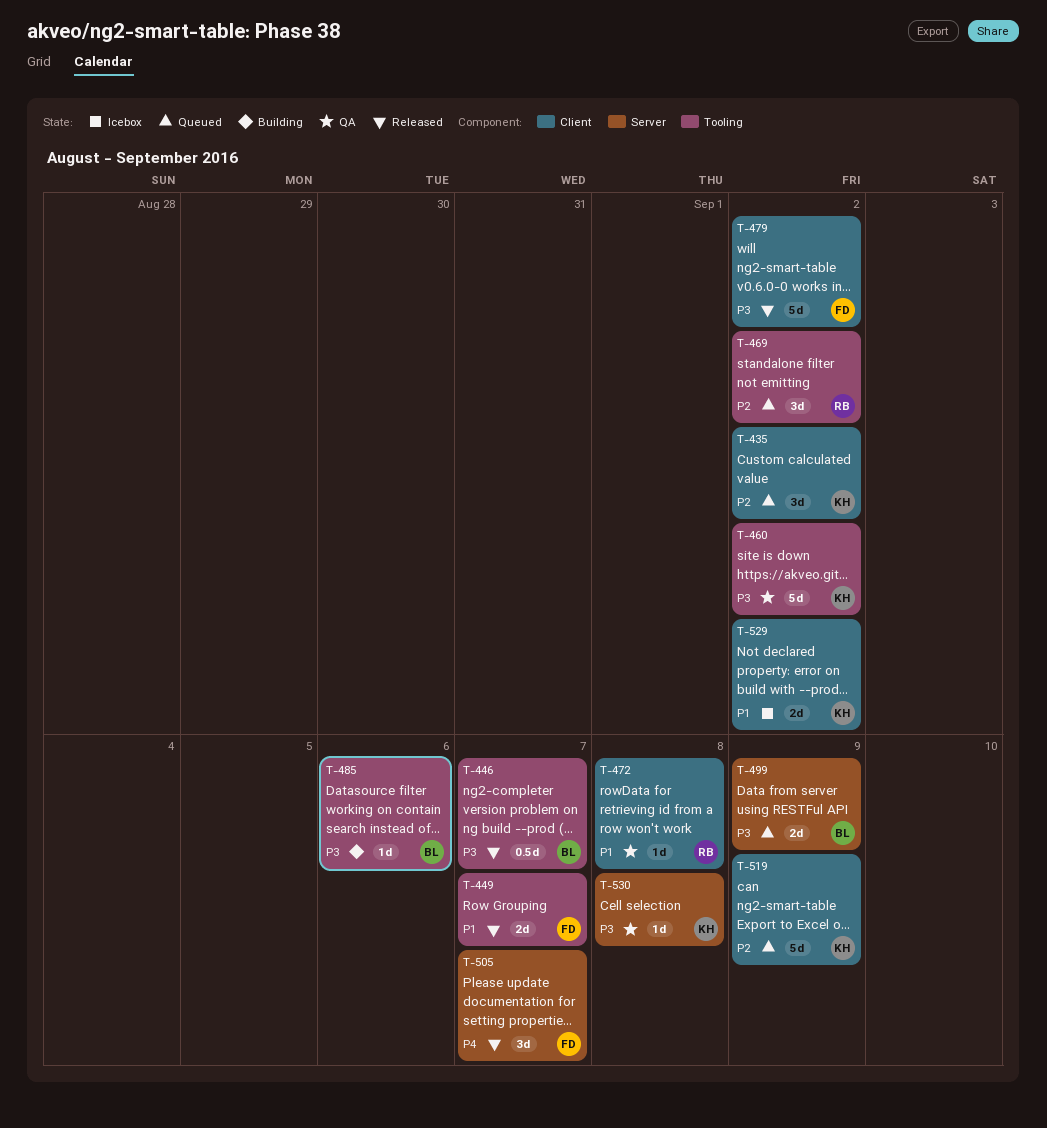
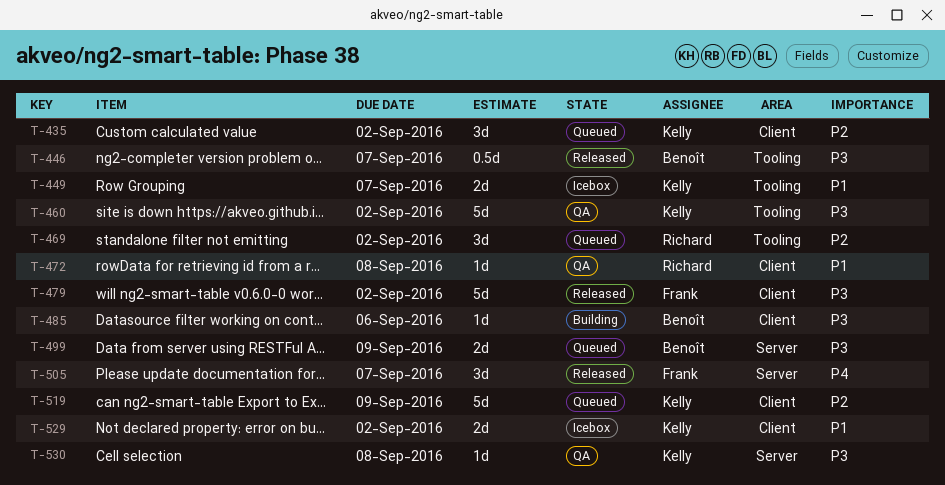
T-449, status: Released -> Icebox
T-449, owner: Frank -> Kelly
T-485, label: Tooling -> Client

